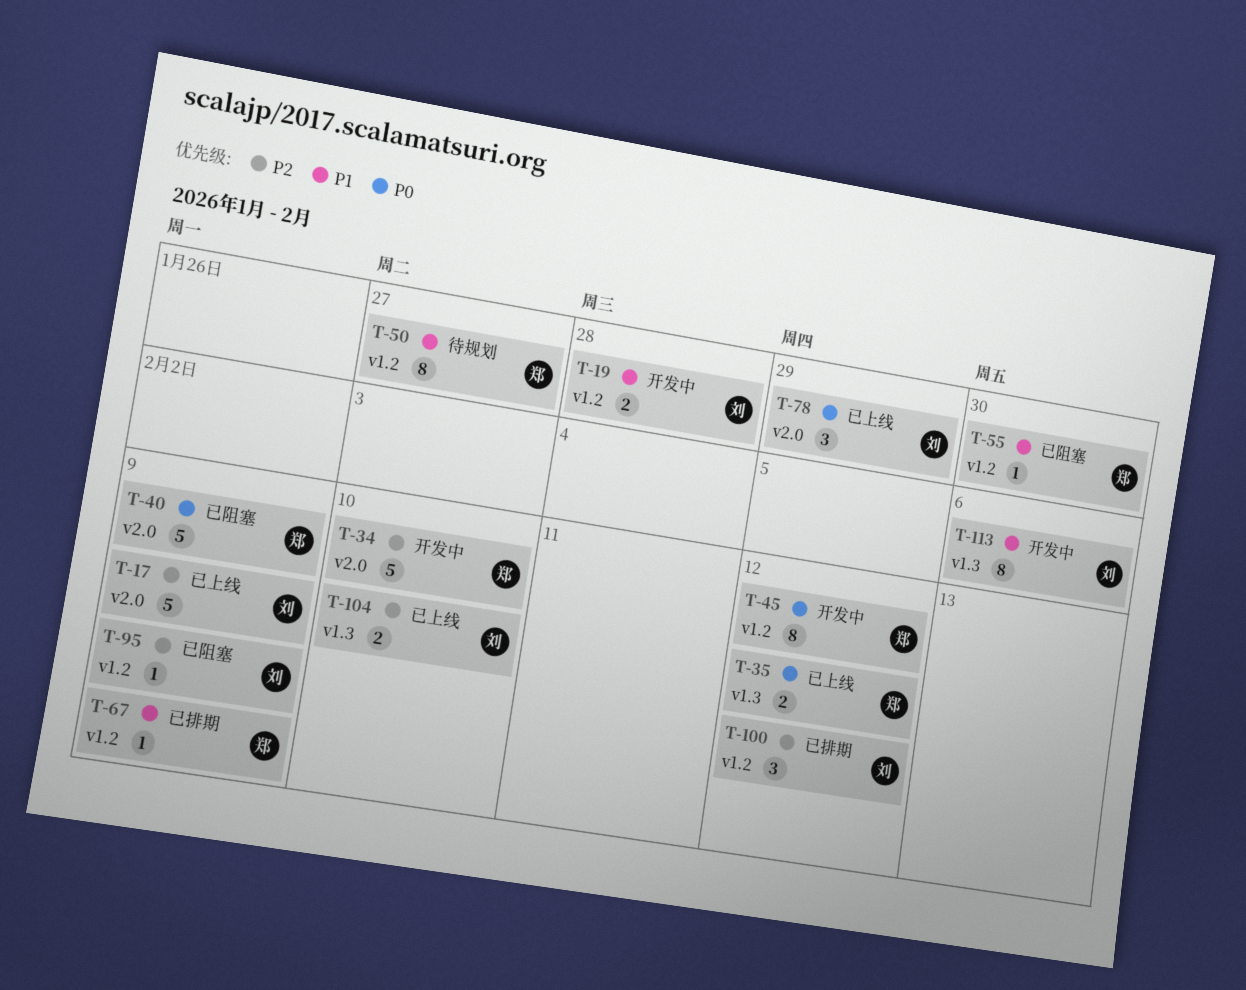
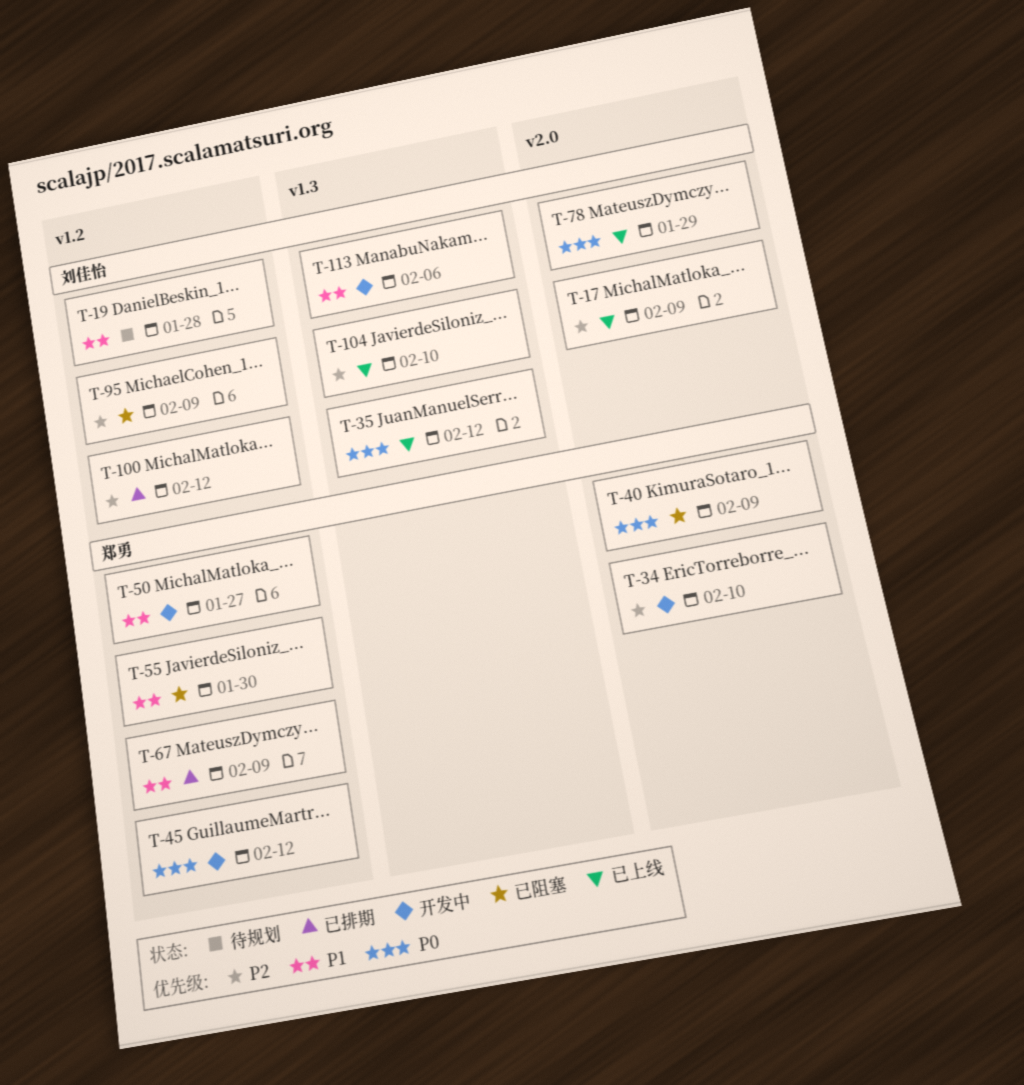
T-19, status: 开发中 -> 待规划
T-35, owner: 郑勇 -> 刘佳怡
T-50, status: 待规划 -> 开发中

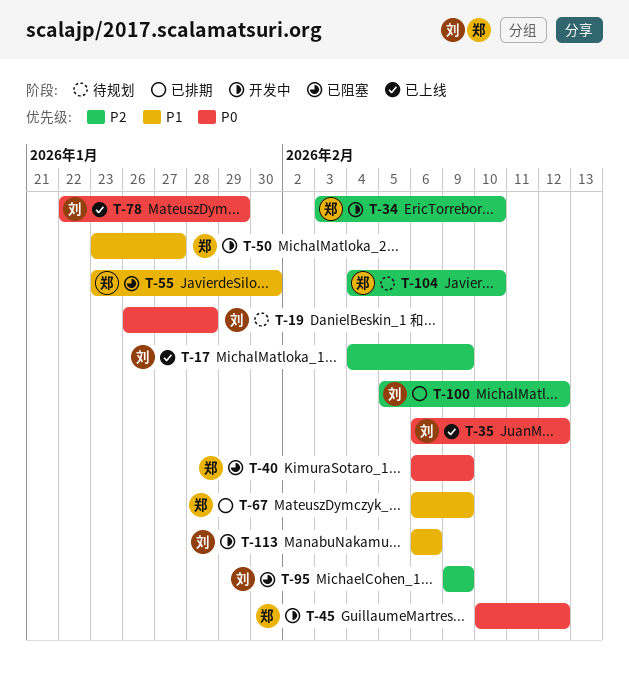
T-19, priority: P1 -> P0
T-104, status: 已上线 -> 待规划
T-104, owner: 刘佳怡 -> 郑勇

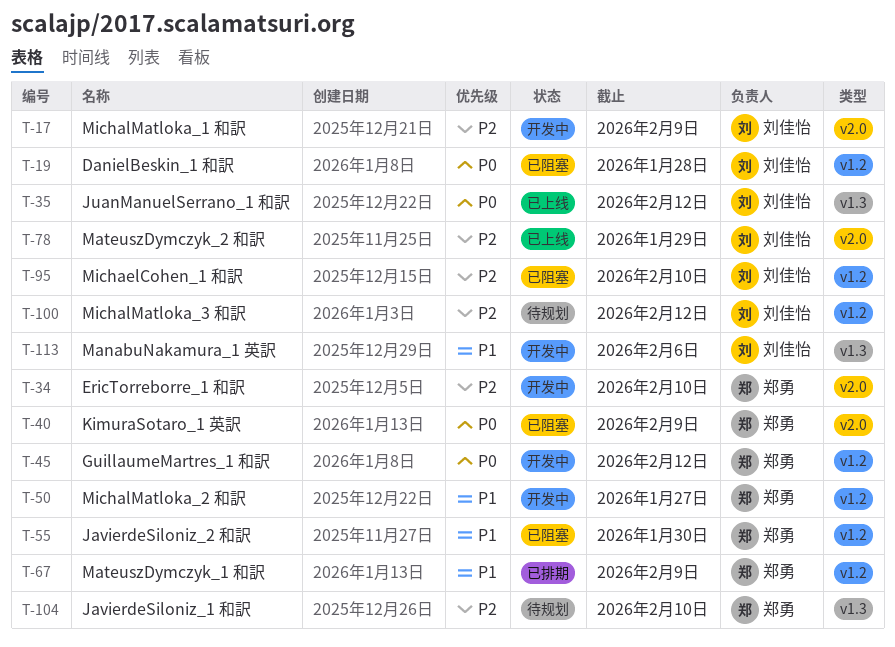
T-17, status: 已上线 -> 开发中
T-19, status: 待规划 -> 已阻塞
T-78, priority: P0 -> P2
T-95, due: Feb 9 -> Feb 10
T-100, status: 已排期 -> 待规划

